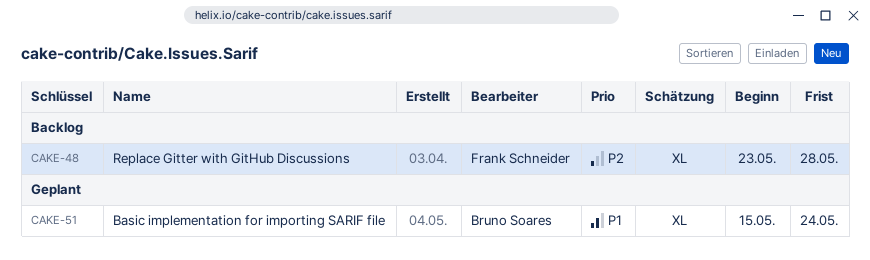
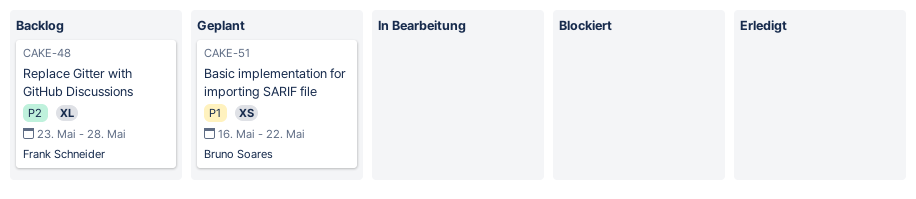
CAKE-51, estimate: XL -> XS
CAKE-51, start: May 15 -> May 16
CAKE-51, due: May 24 -> May 22

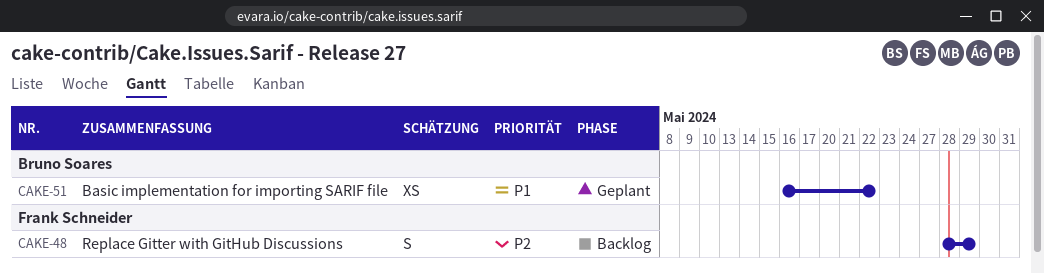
CAKE-48, estimate: XL -> S
CAKE-48, start: May 23 -> May 28
CAKE-48, due: May 28 -> May 29

